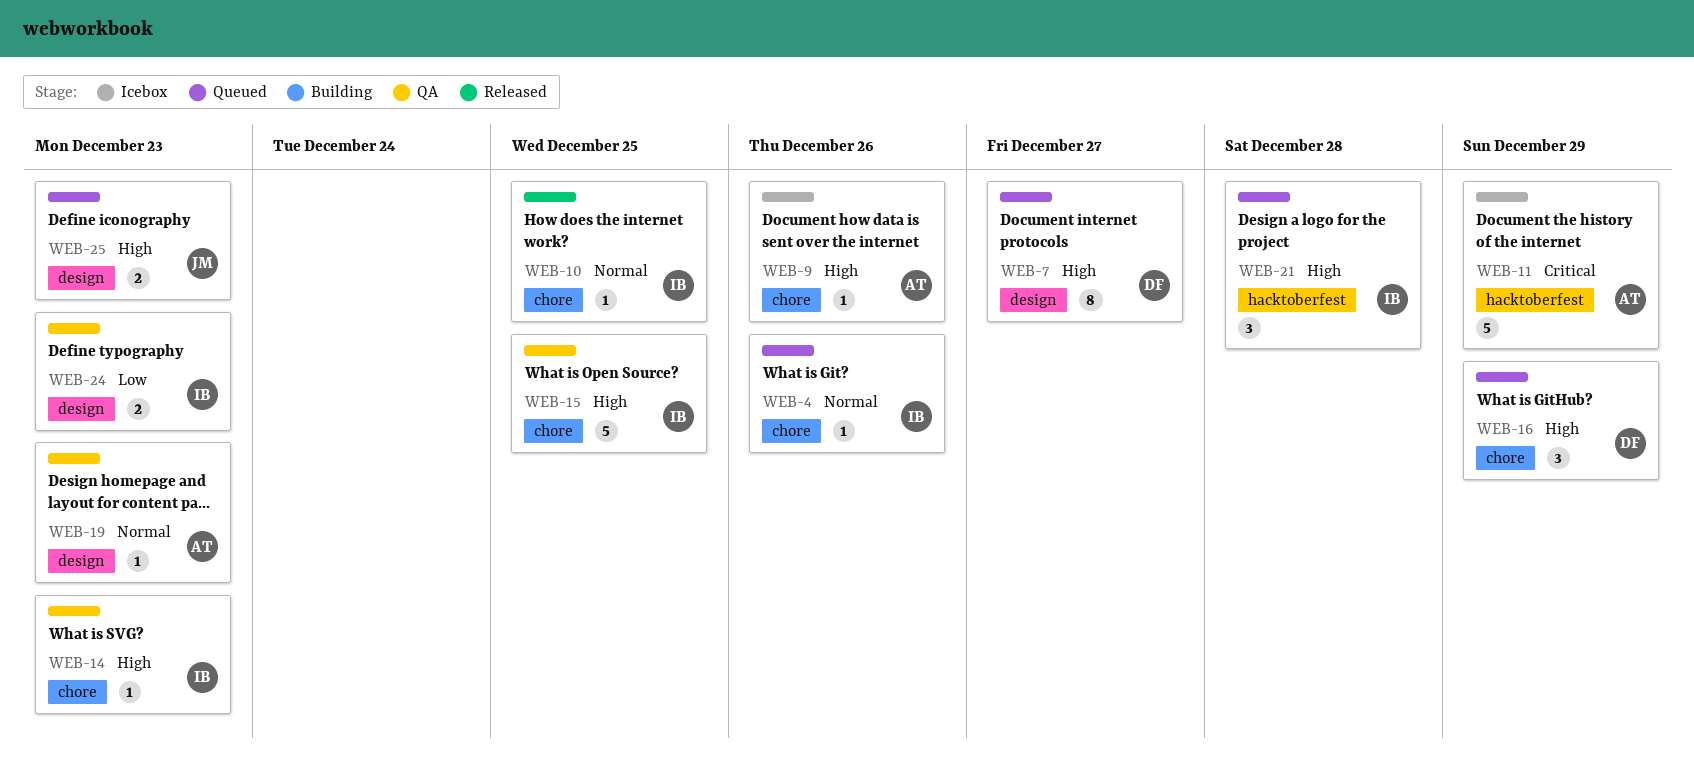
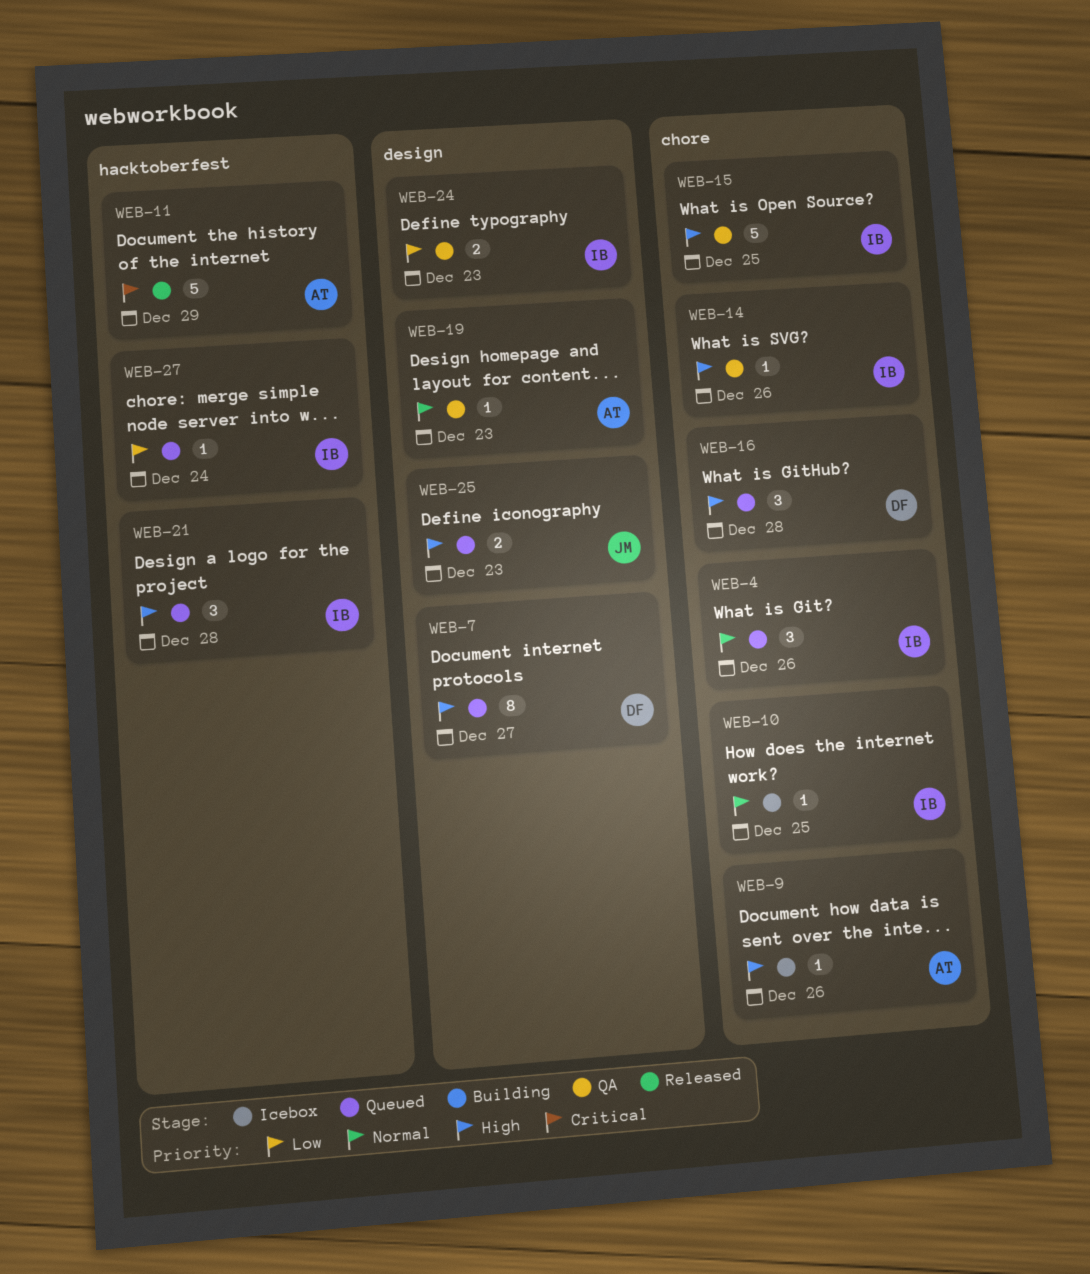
WEB-4, estimate: 1 -> 3
WEB-10, status: Released -> Icebox
WEB-11, status: Icebox -> Released
WEB-14, due: Dec 23 -> Dec 26
WEB-16, due: Dec 29 -> Dec 28
WEB-27: none -> present

